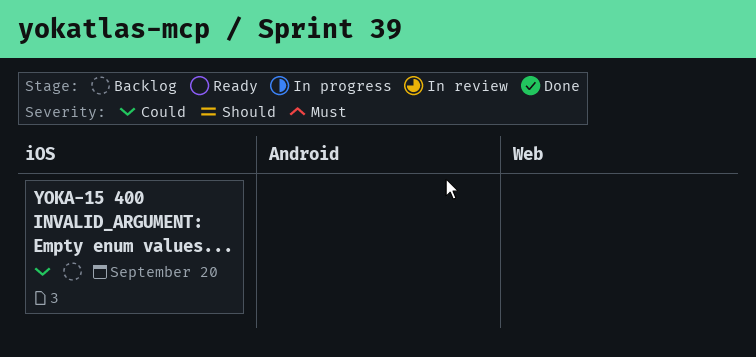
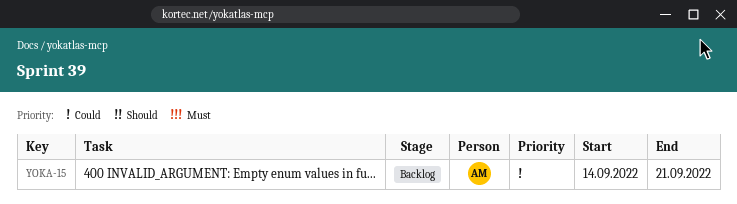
YOKA-15, due: Sep 20 -> Sep 21

